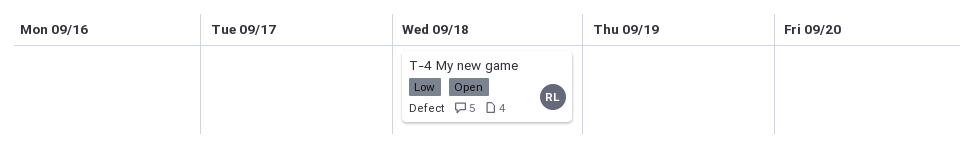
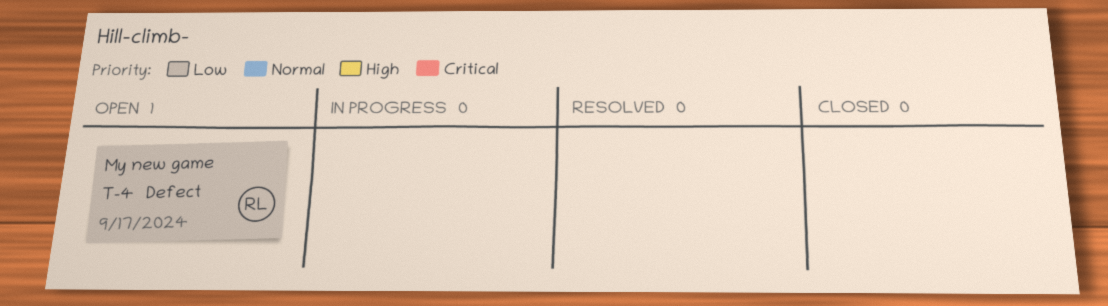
T-4, due: Sep 18 -> Sep 17

